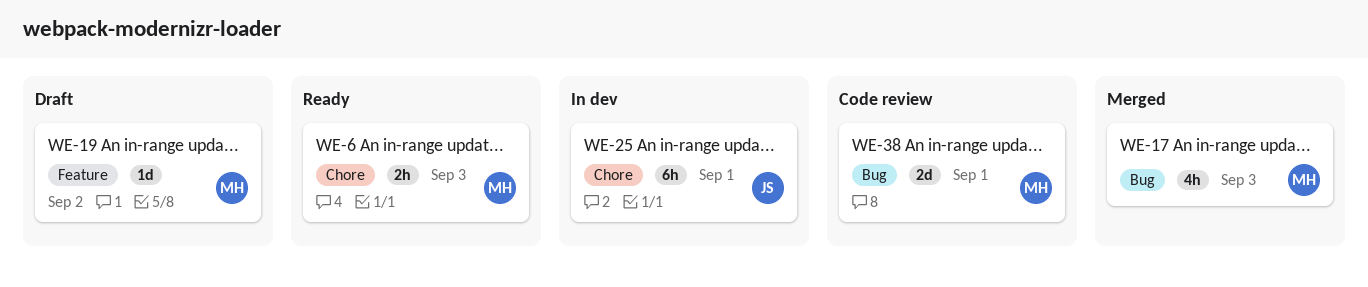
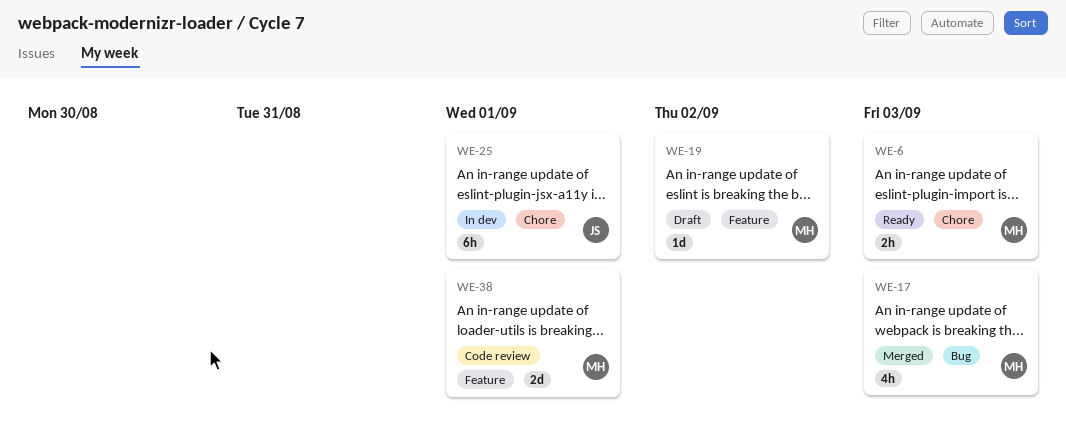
WE-38, label: Bug -> Feature

